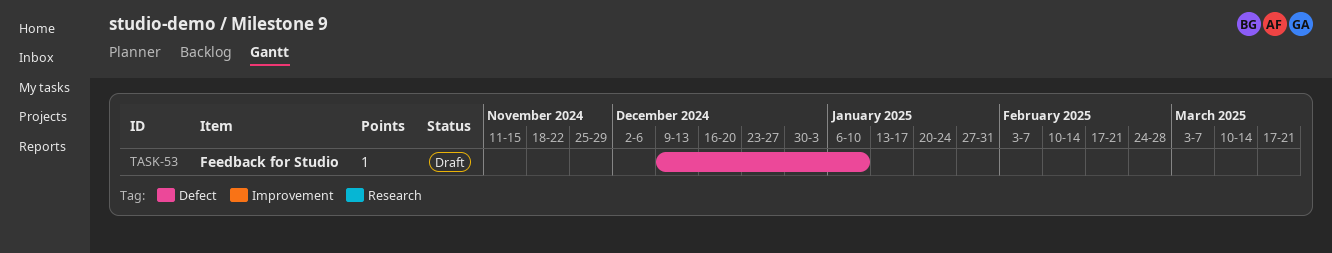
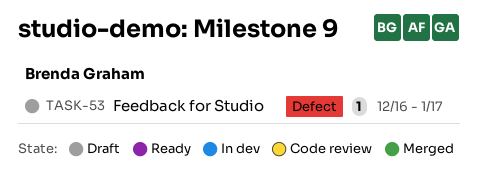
TASK-53, start: Dec 9 -> Dec 16
TASK-53, due: Jan 10 -> Jan 17

